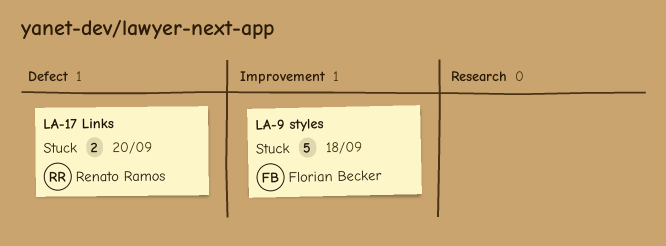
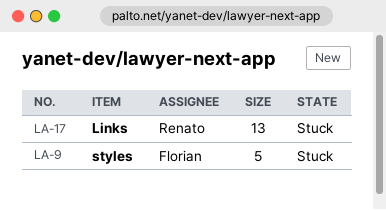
LA-17, estimate: 2 -> 13

